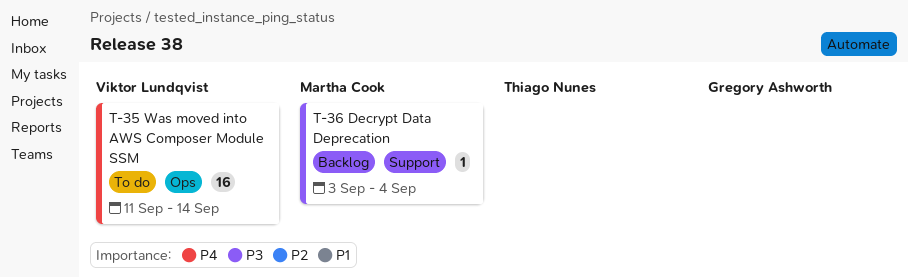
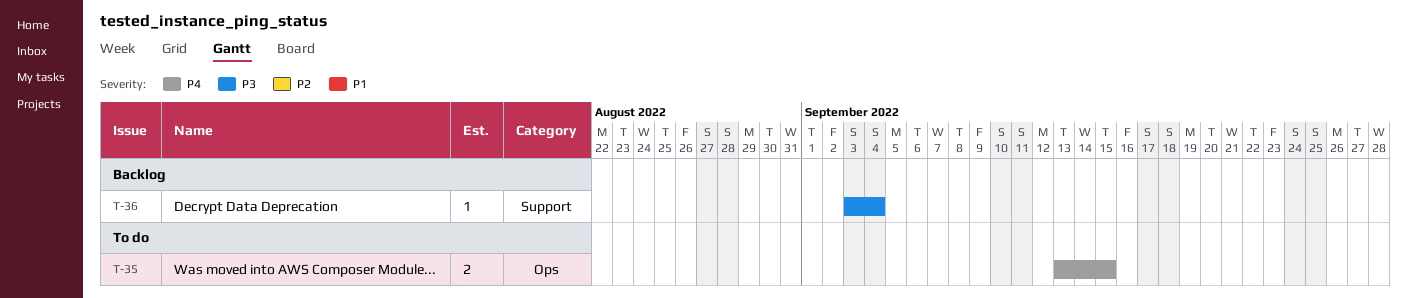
T-35, estimate: 16 -> 2
T-35, start: Sep 11 -> Sep 13
T-35, due: Sep 14 -> Sep 15

